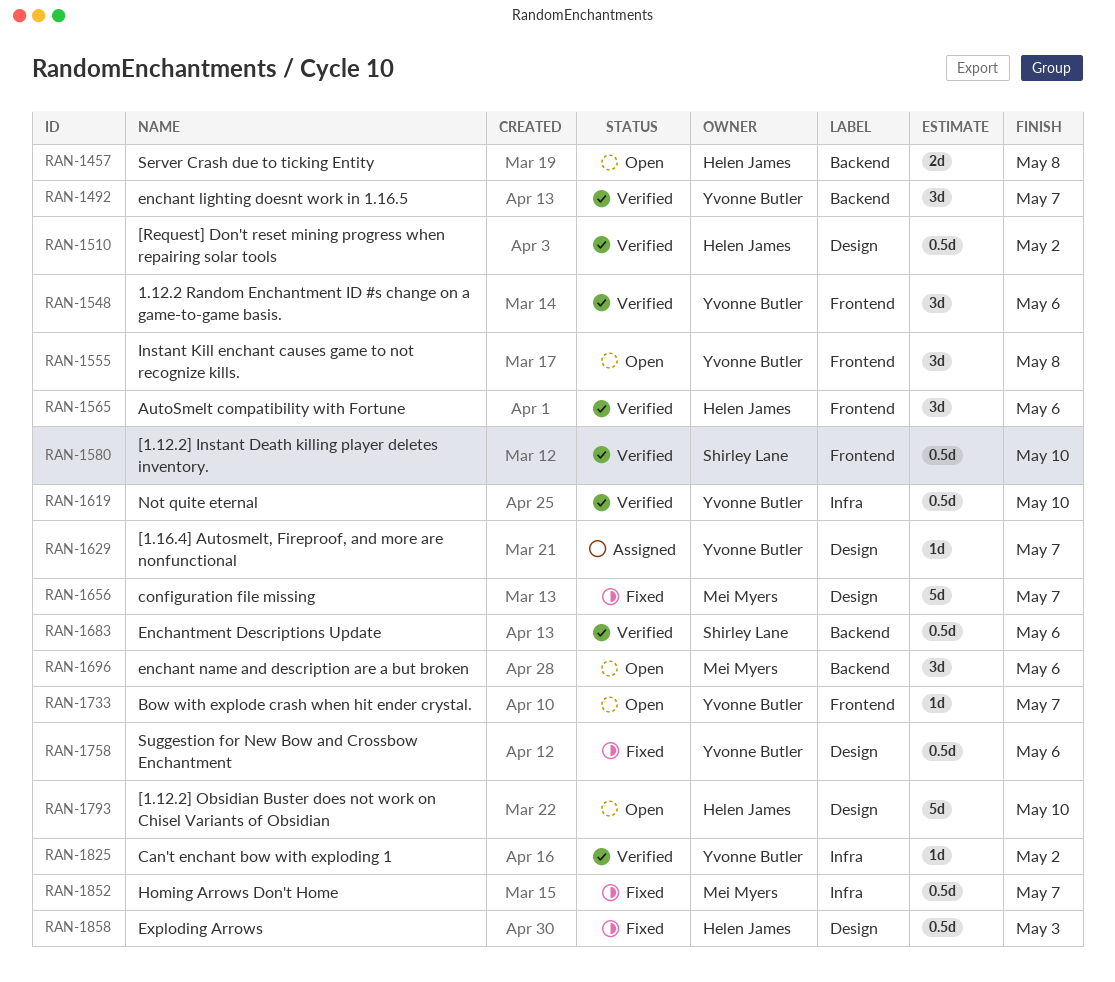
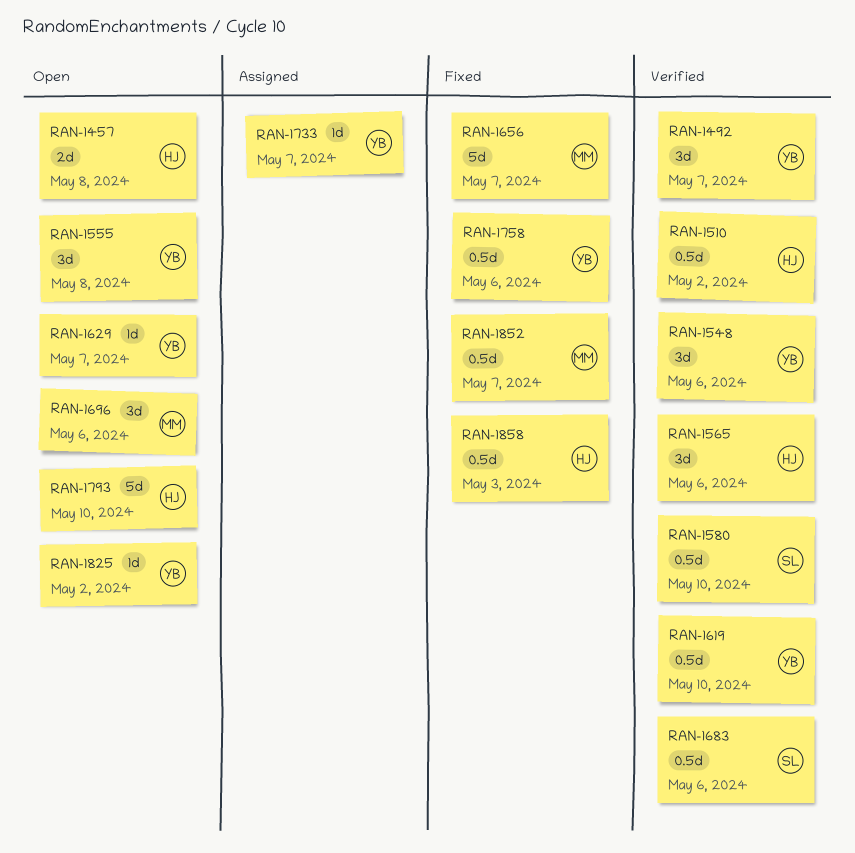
RAN-1629, status: Assigned -> Open
RAN-1733, status: Open -> Assigned
RAN-1825, status: Verified -> Open

